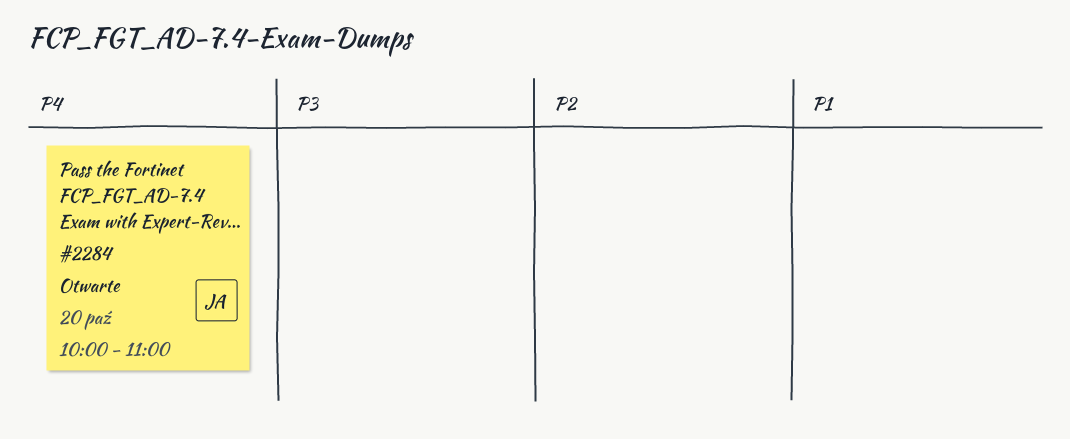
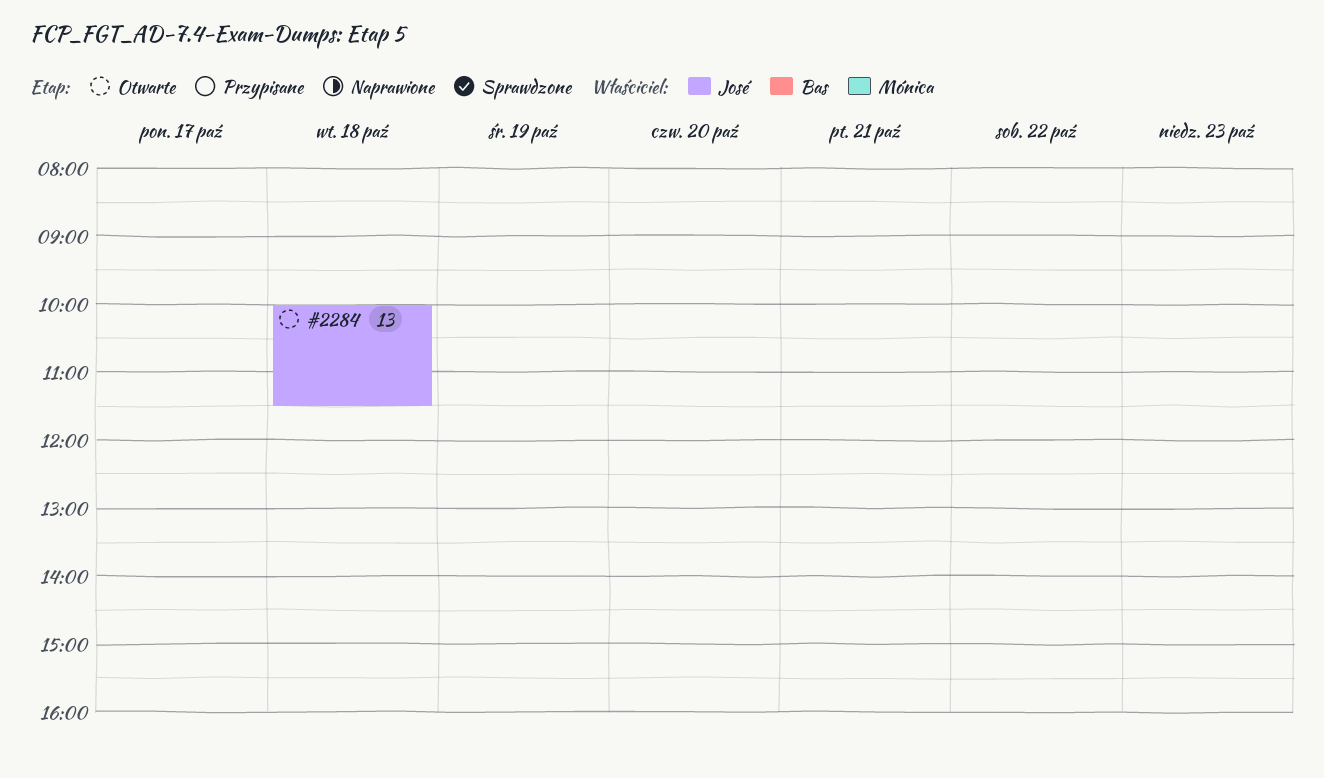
#2284, day: Oct 20 -> Oct 18
#2284, ends: 11:00 -> 11:30

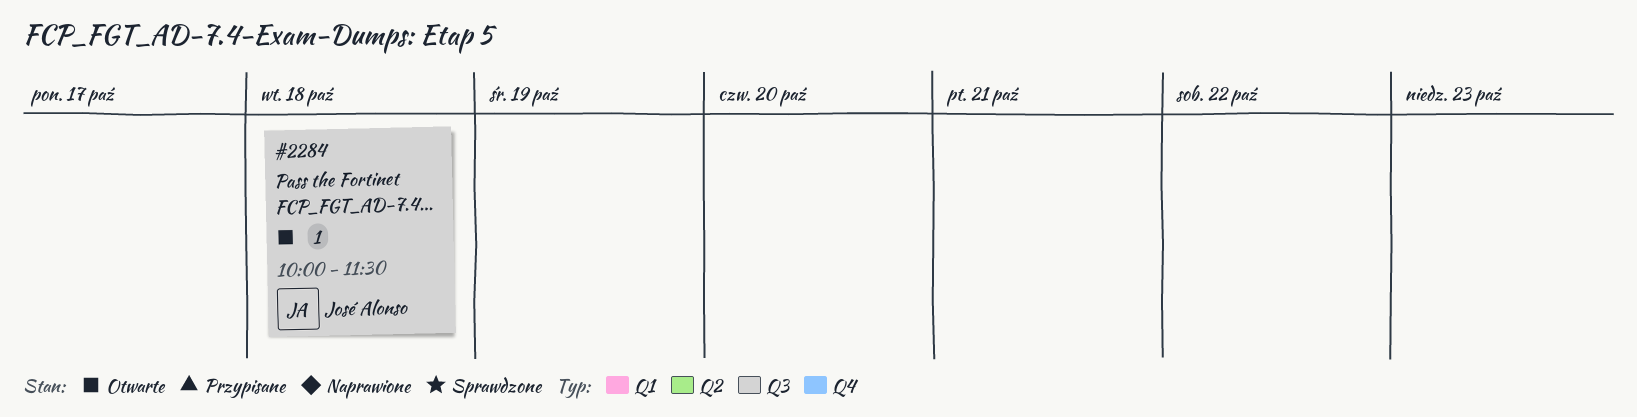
#2284, estimate: 13 -> 1

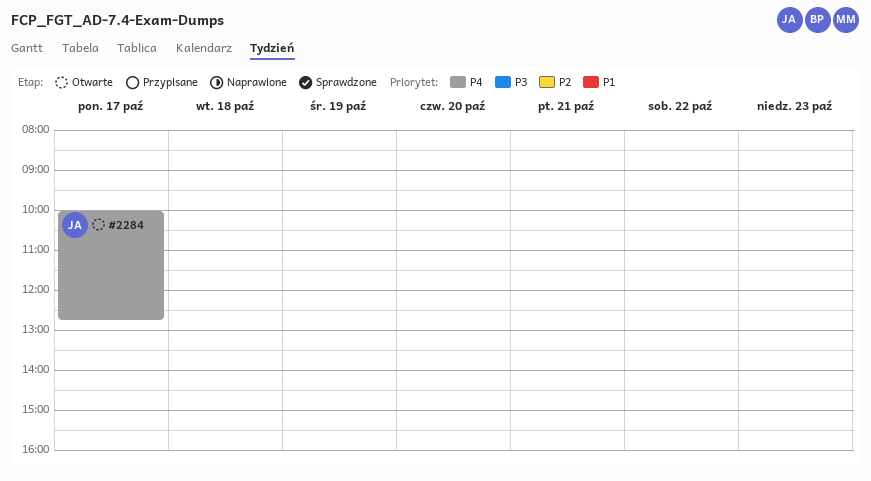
#2284, day: Oct 18 -> Oct 17
#2284, ends: 11:30 -> 12:45

